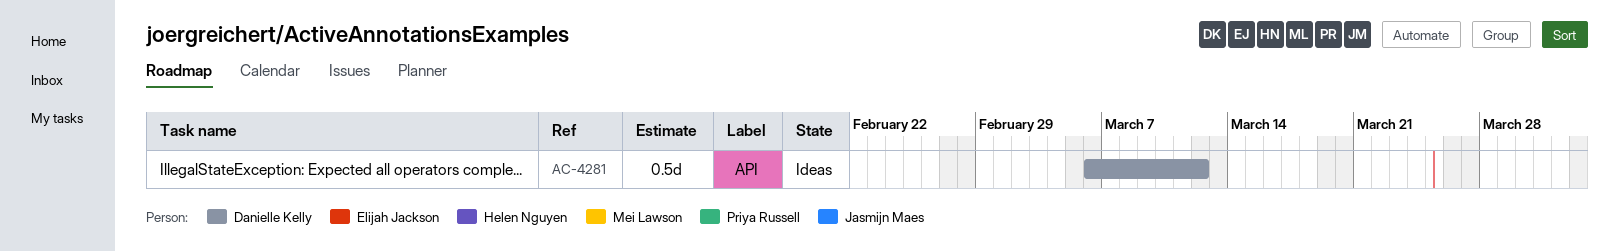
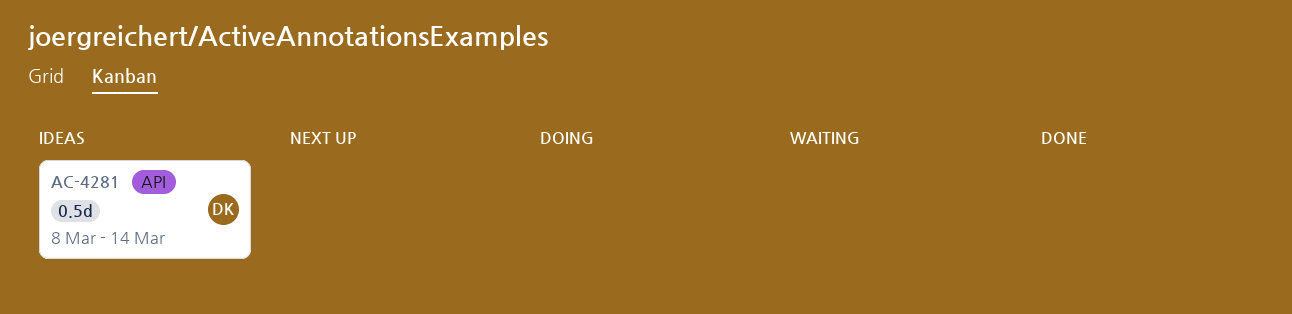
AC-4281, start: Mar 6 -> Mar 8
AC-4281, due: Mar 12 -> Mar 14

